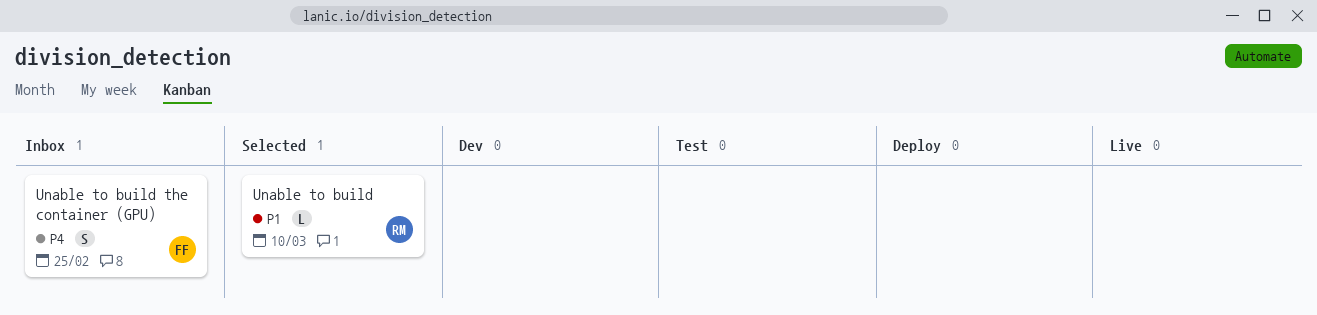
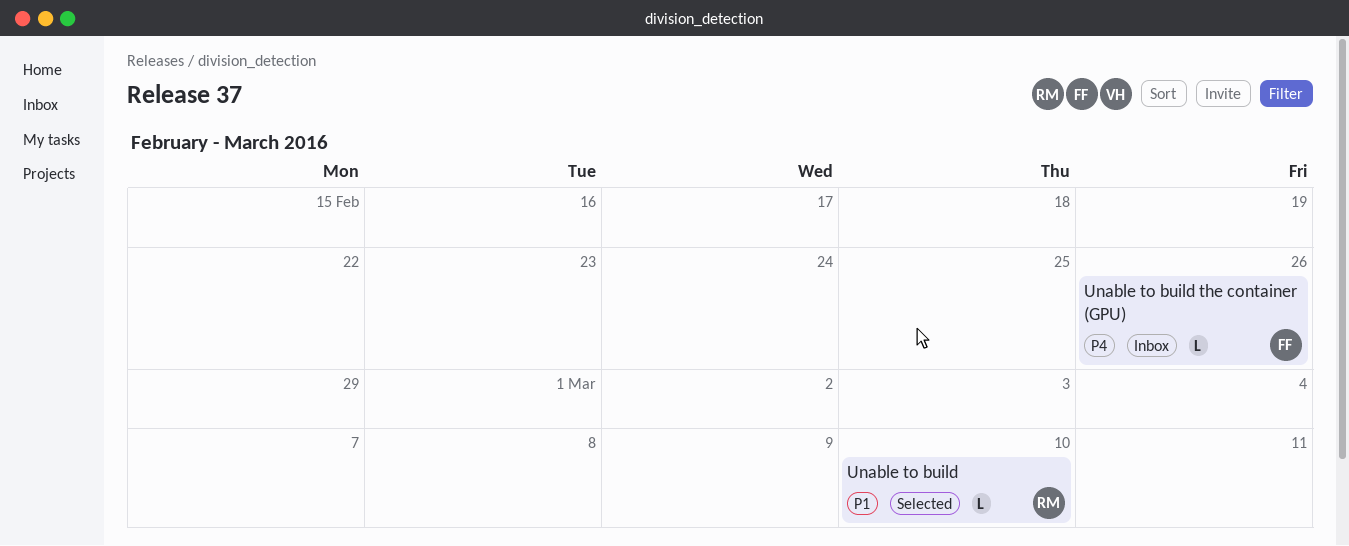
Unable to build the container (GPU), estimate: S -> L
Unable to build the container (GPU), due: Feb 25 -> Feb 26

